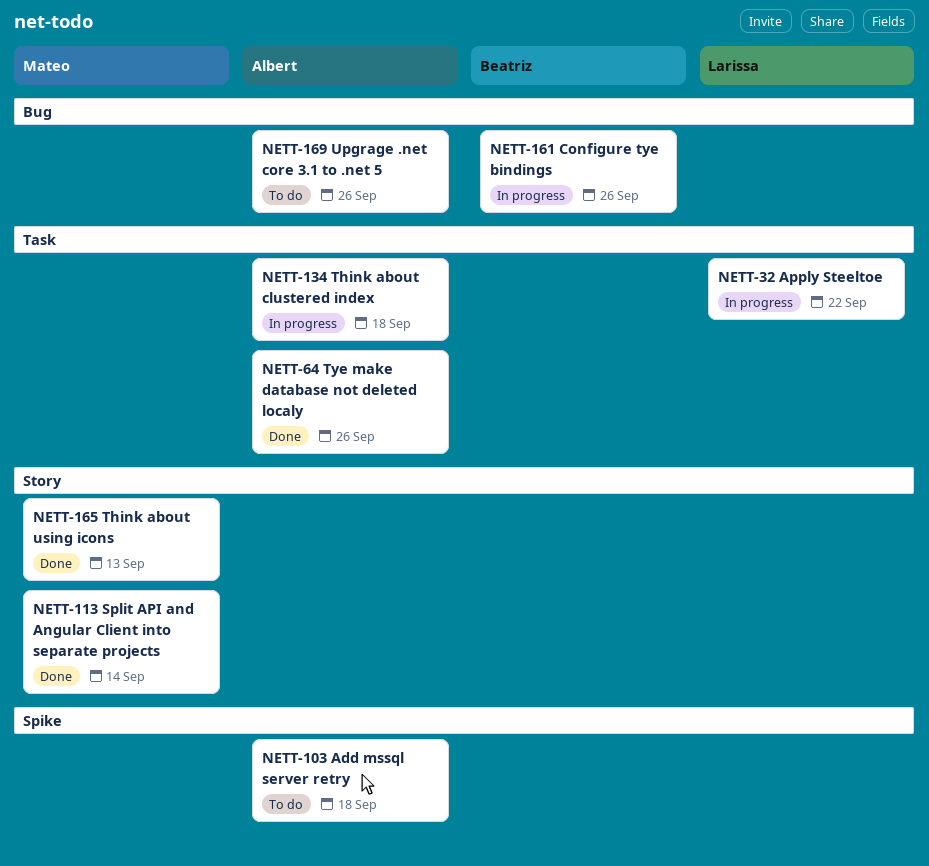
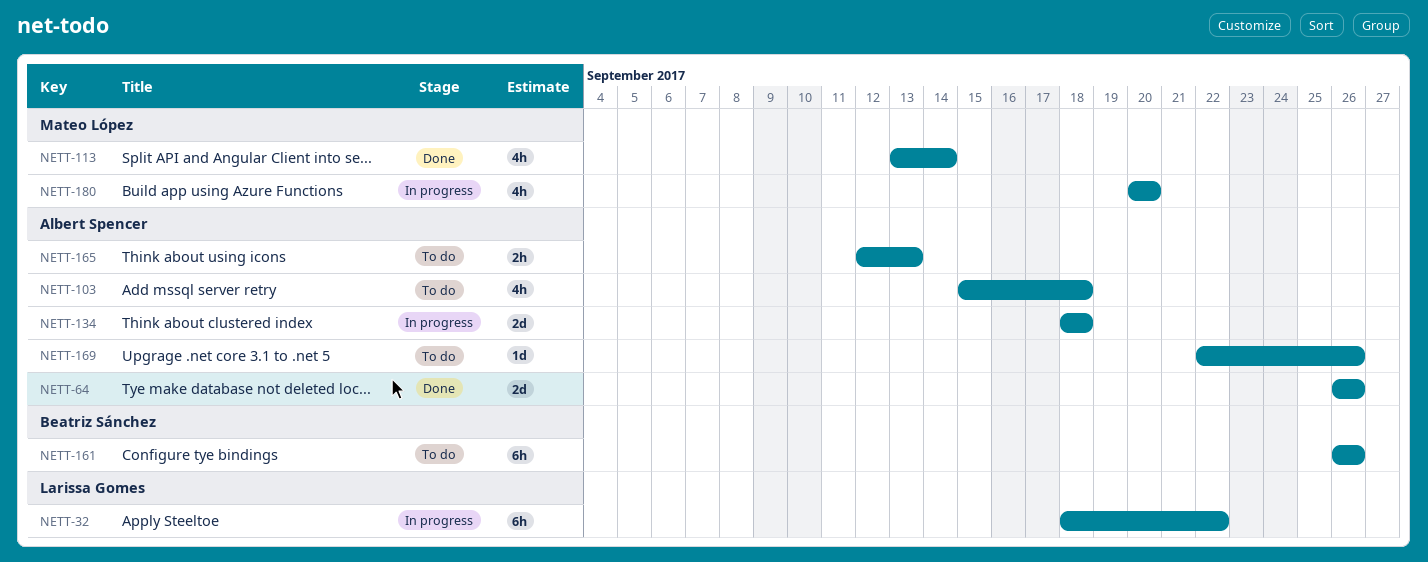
NETT-161, status: In progress -> To do
NETT-165, status: Done -> To do
NETT-165, owner: Mateo López -> Albert Spencer
NETT-180: none -> present

